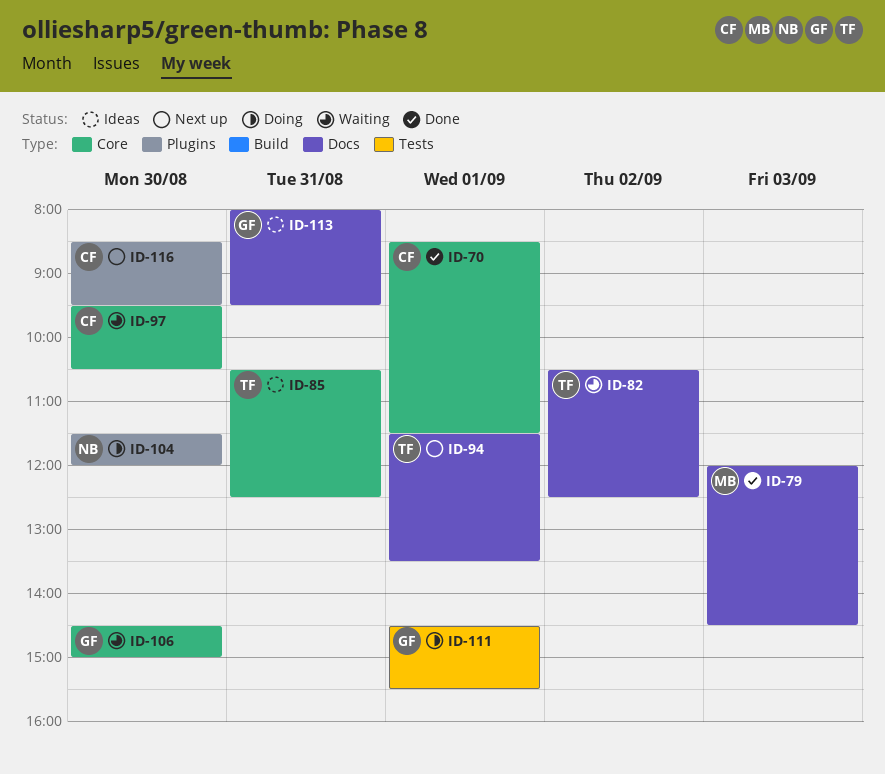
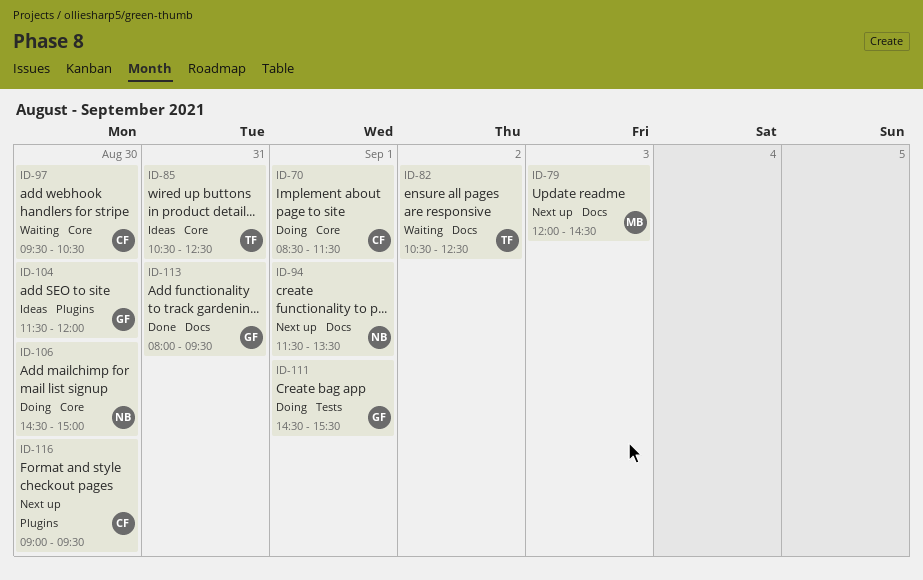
ID-70, status: Done -> Doing
ID-79, status: Done -> Next up
ID-94, owner: TF -> NB
ID-104, status: Doing -> Ideas
ID-104, owner: NB -> GF
ID-106, status: Waiting -> Doing
ID-106, owner: GF -> NB
ID-113, status: Ideas -> Done
ID-116, begins: 08:30 -> 09:00

